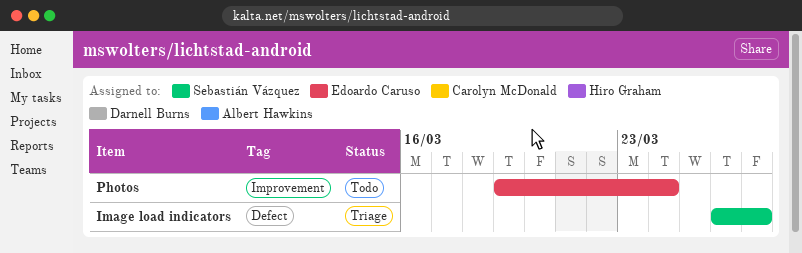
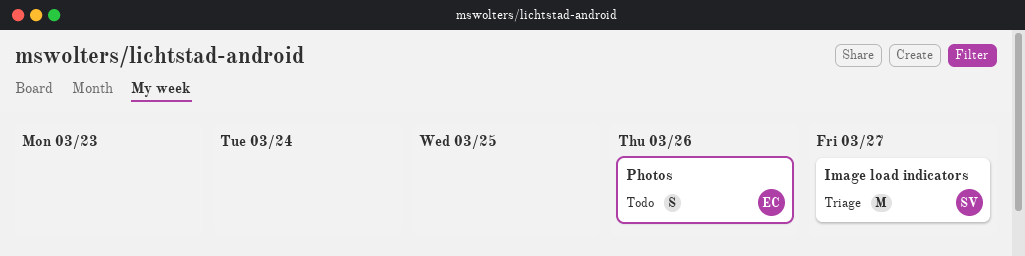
Photos, due: Mar 24 -> Mar 26

